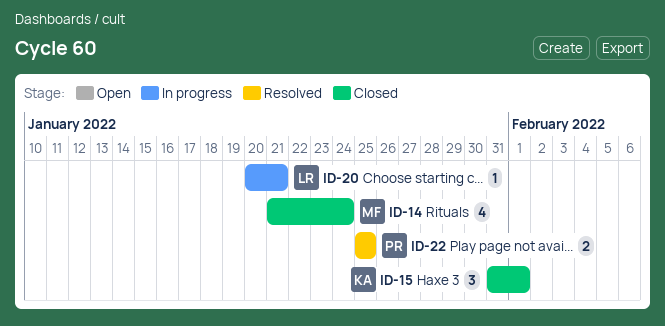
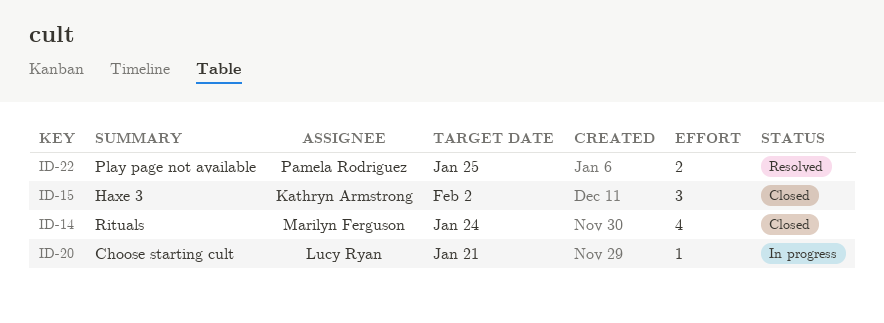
ID-15, due: Feb 1 -> Feb 2

